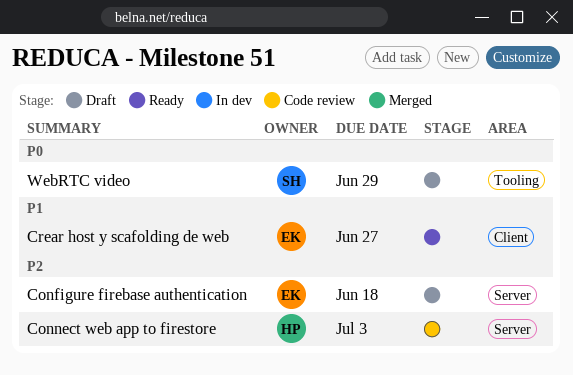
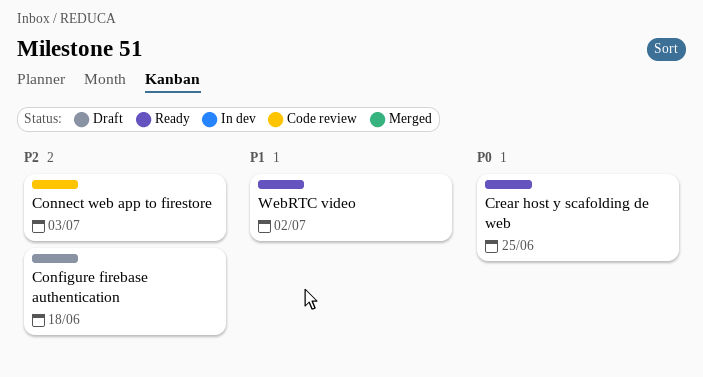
Crear host y scafolding de web, priority: P1 -> P0
Crear host y scafolding de web, due: Jun 27 -> Jun 25
WebRTC video, status: Draft -> Ready
WebRTC video, priority: P0 -> P1
WebRTC video, due: Jun 29 -> Jul 2

